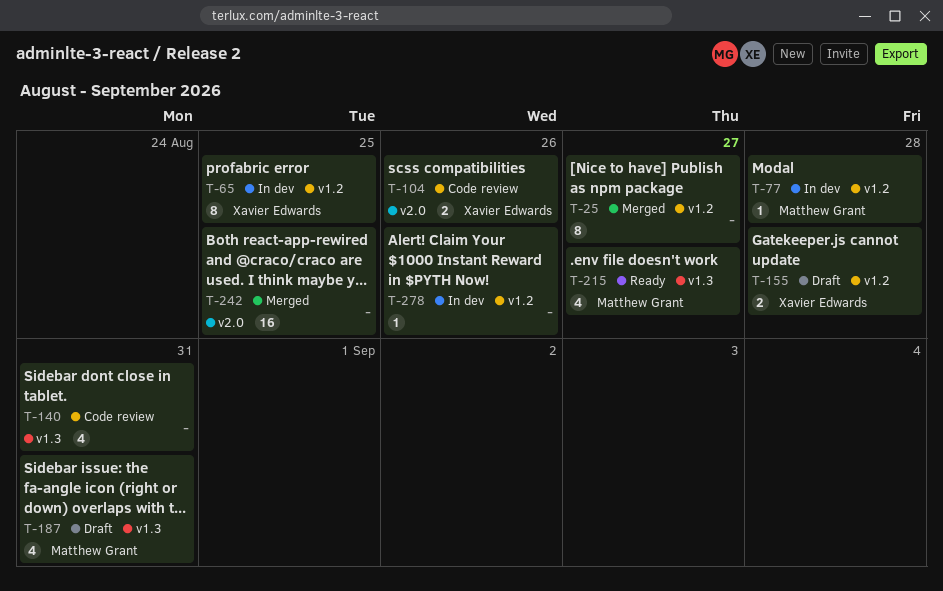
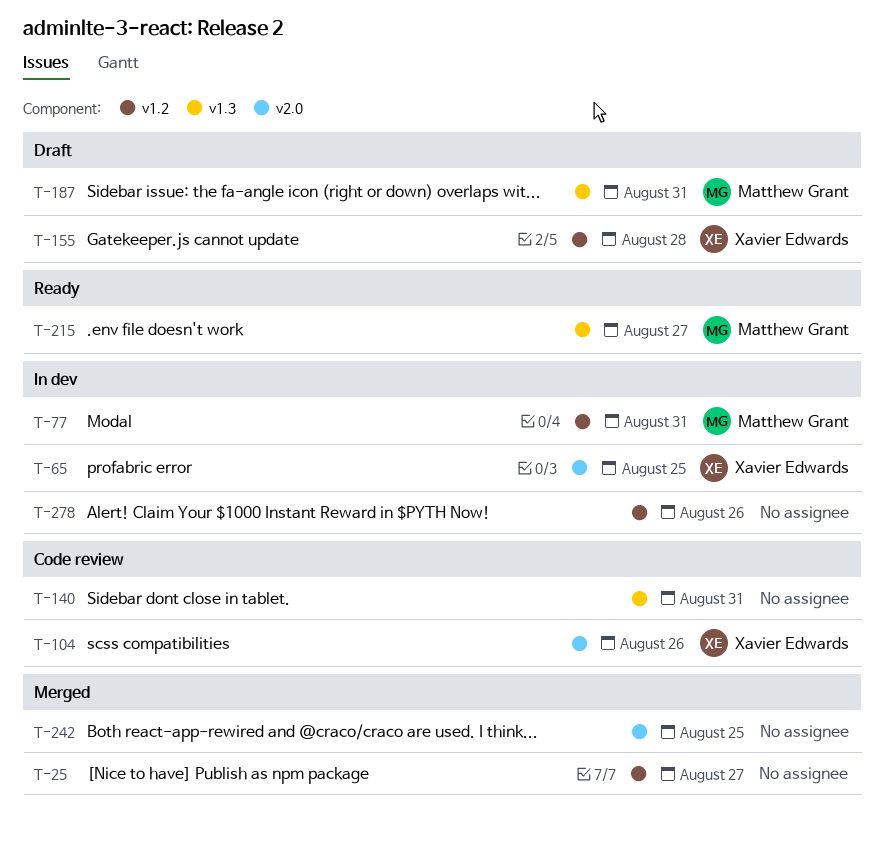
T-65, label: v1.2 -> v2.0
T-77, due: Aug 28 -> Aug 31

